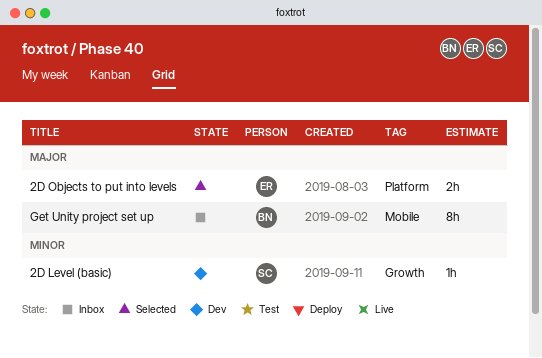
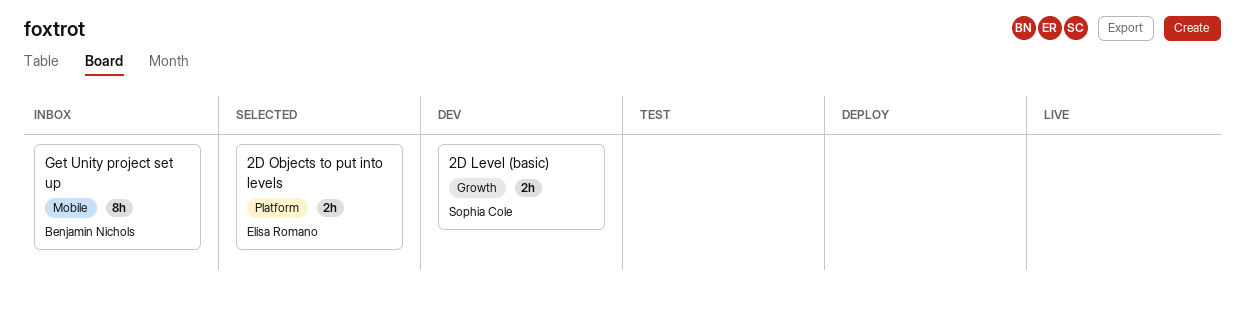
2D Level (basic), estimate: 1h -> 2h

